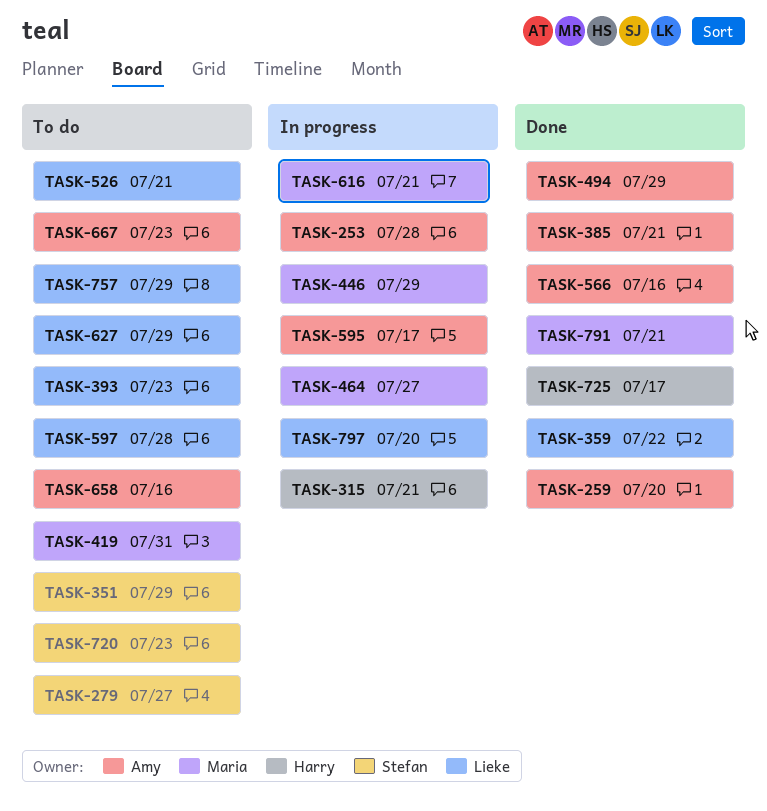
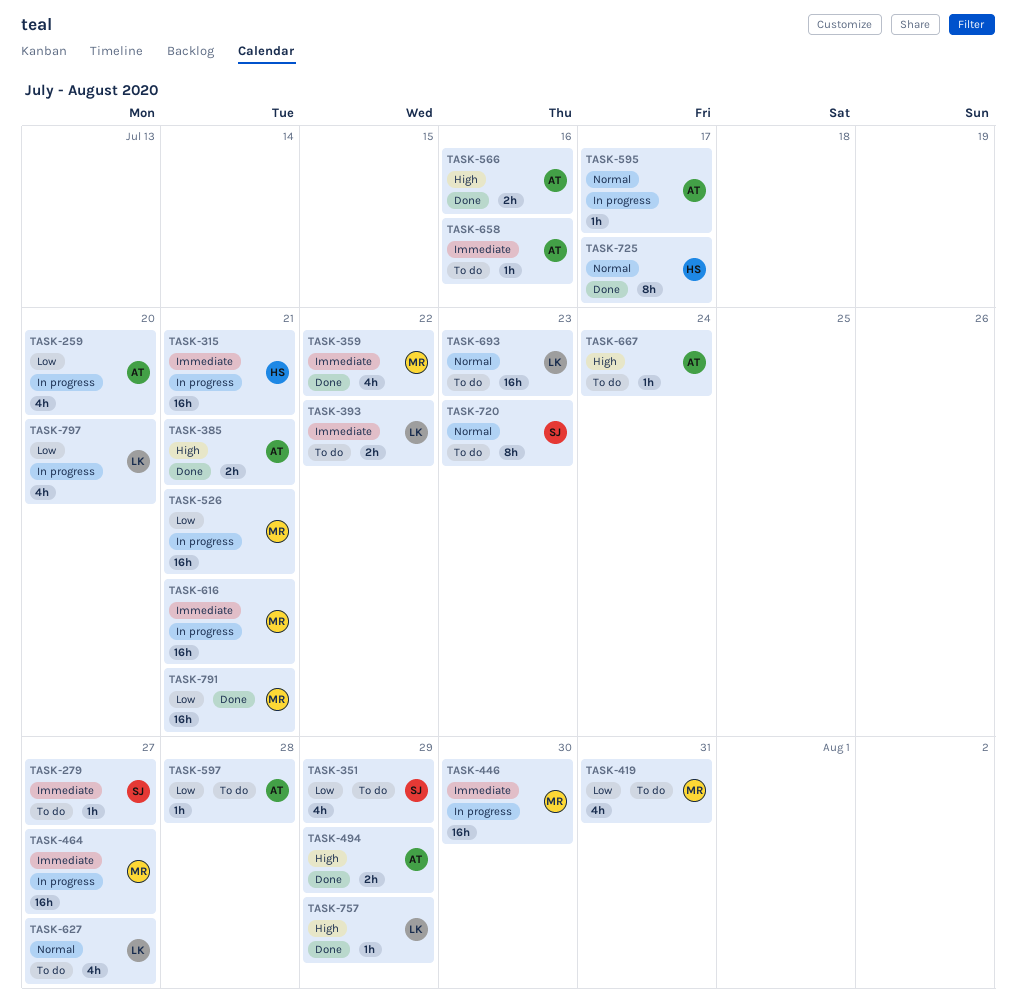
TASK-253: present -> none
TASK-259, status: Done -> In progress
TASK-359, owner: Lieke -> Maria
TASK-393, due: Jul 23 -> Jul 22
TASK-446, due: Jul 29 -> Jul 30
TASK-526, status: To do -> In progress
TASK-526, owner: Lieke -> Maria
TASK-597, owner: Lieke -> Amy
TASK-627, due: Jul 29 -> Jul 27
TASK-667, due: Jul 23 -> Jul 24
TASK-693: none -> present
TASK-757, status: To do -> Done

